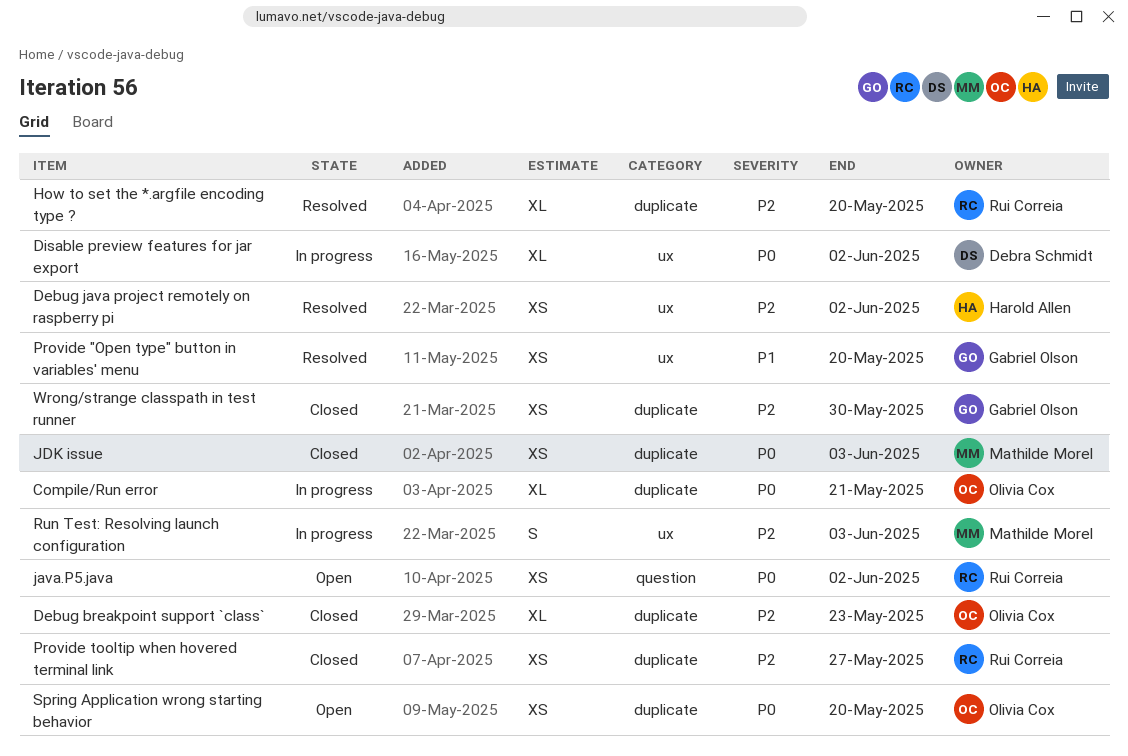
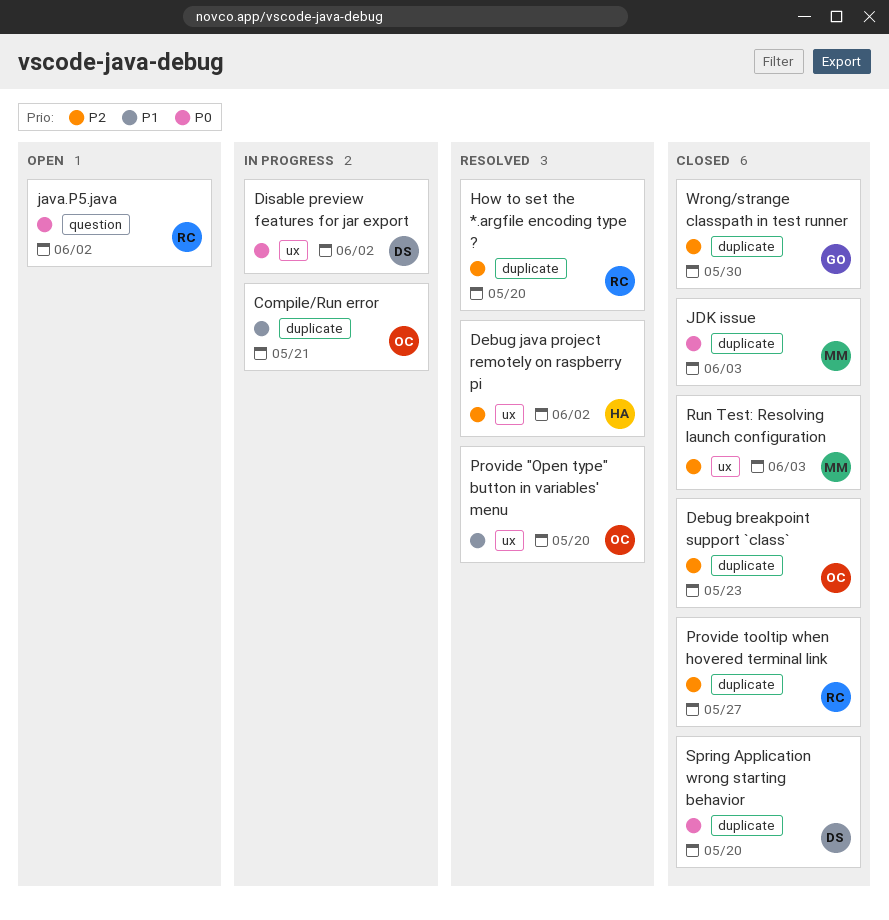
Compile/Run error, priority: P0 -> P1
Provide "Open type" button in variables' menu, owner: Gabriel Olson -> Olivia Cox
Run Test: Resolving launch configuration, status: In progress -> Closed
Spring Application wrong starting behavior, status: Open -> Closed
Spring Application wrong starting behavior, owner: Olivia Cox -> Debra Schmidt

